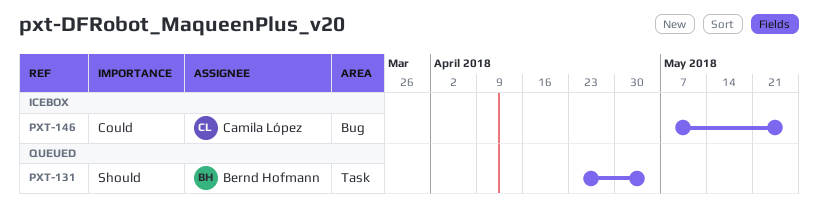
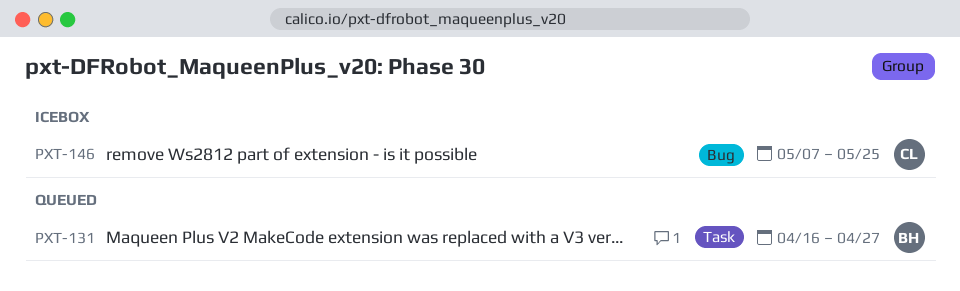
PXT-131, start: Apr 23 -> Apr 16
PXT-131, due: May 4 -> Apr 27

